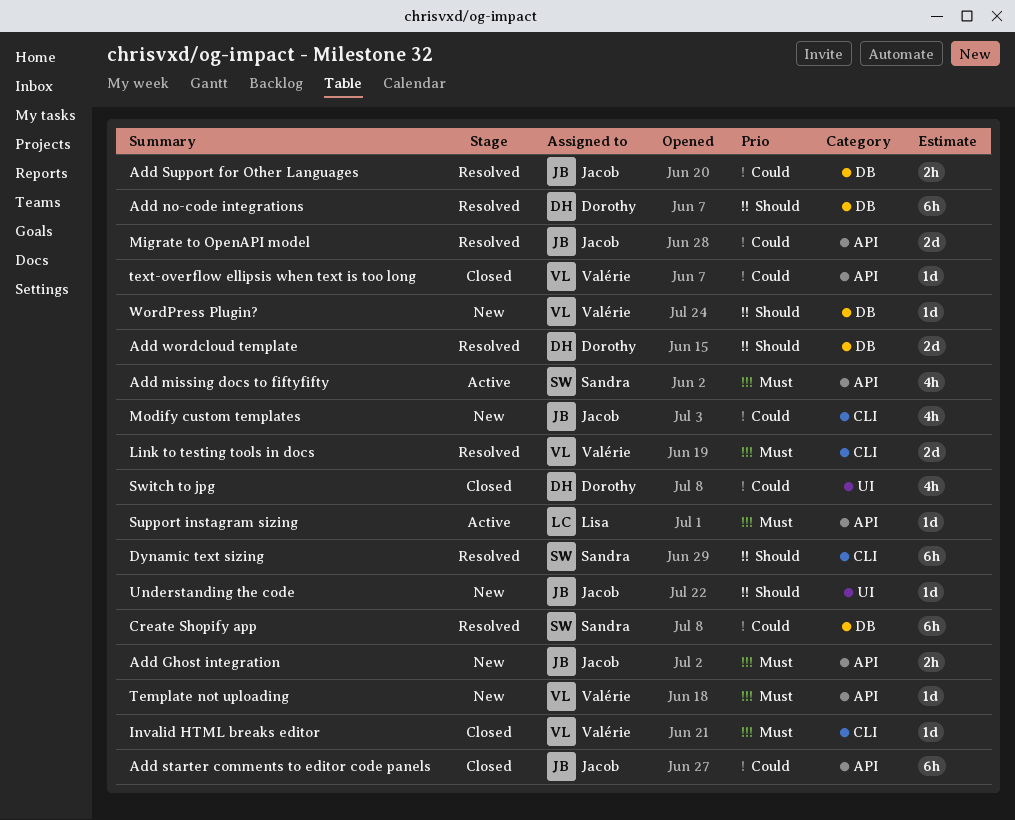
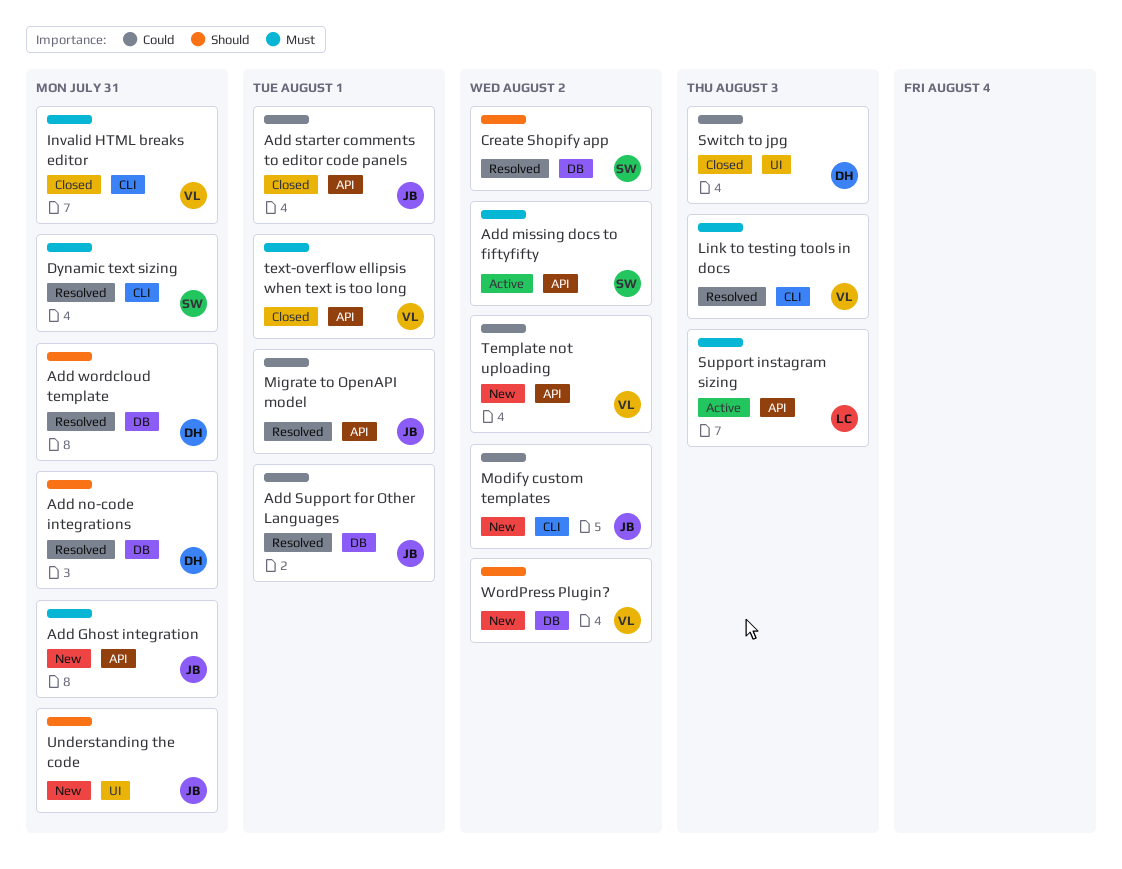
Create Shopify app, priority: Could -> Should
Dynamic text sizing, priority: Should -> Must
Template not uploading, priority: Must -> Could
text-overflow ellipsis when text is too long, priority: Could -> Must

